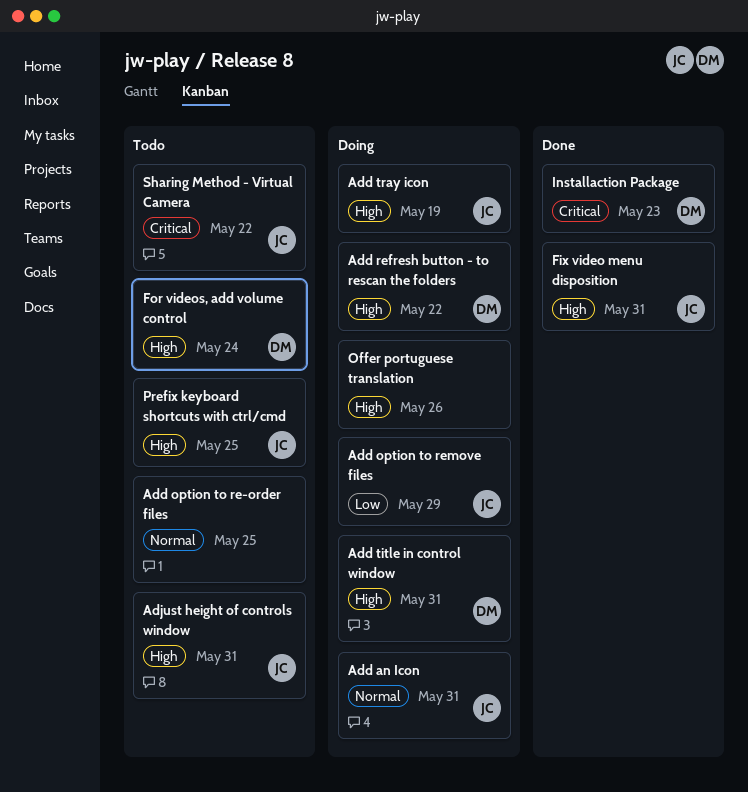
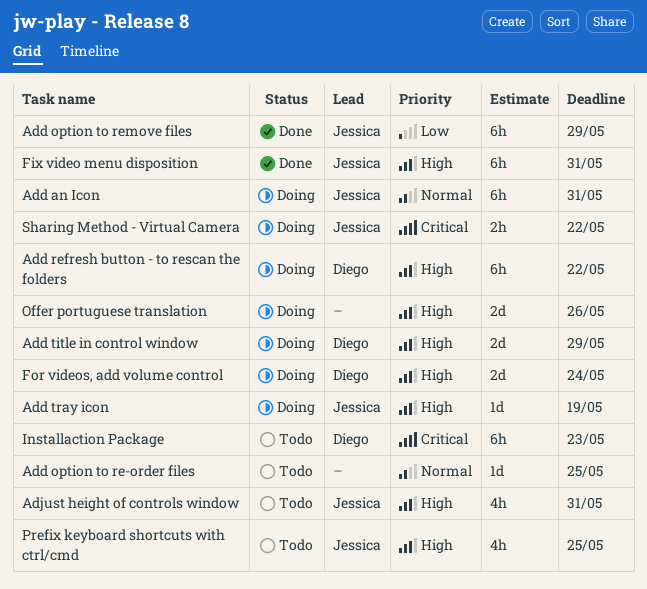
Add option to remove files, status: Doing -> Done
Add title in control window, due: May 31 -> May 29
For videos, add volume control, status: Todo -> Doing
Installaction Package, status: Done -> Todo
Sharing Method - Virtual Camera, status: Todo -> Doing

